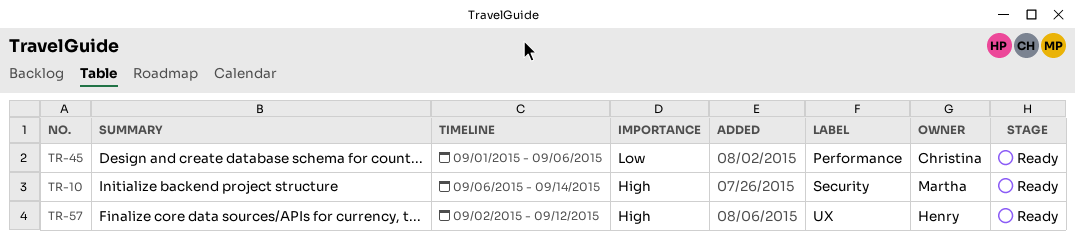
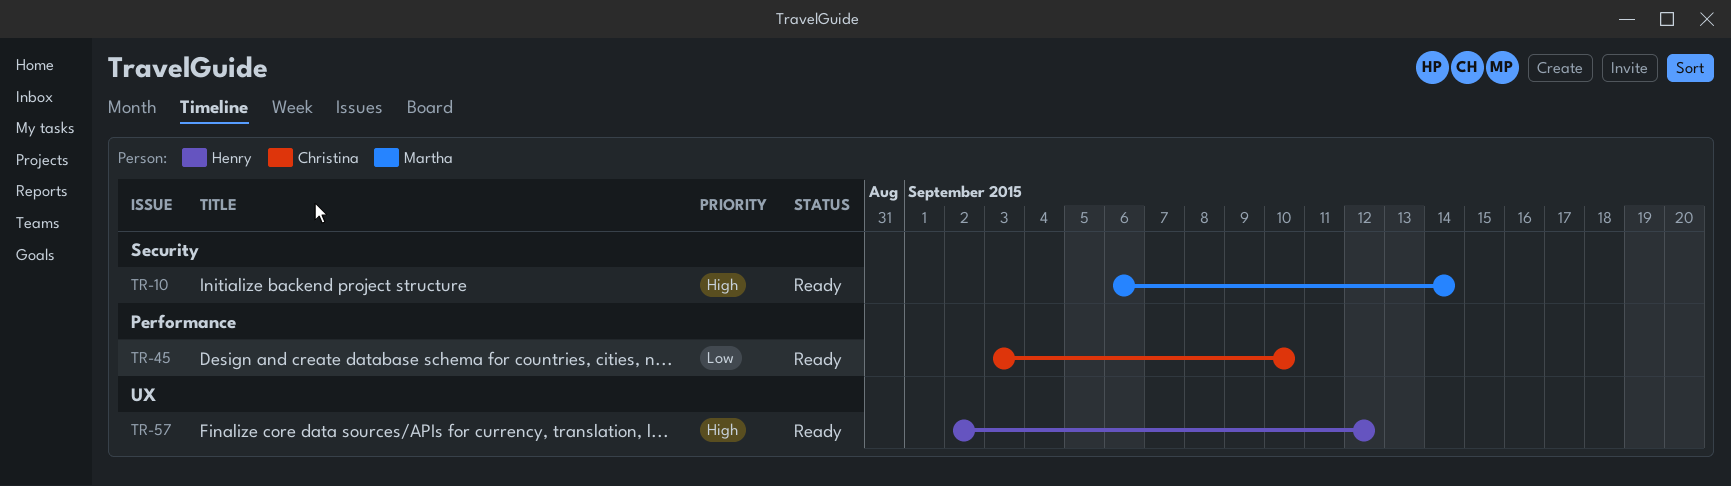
TR-45, start: Sep 1 -> Sep 3
TR-45, due: Sep 6 -> Sep 10

